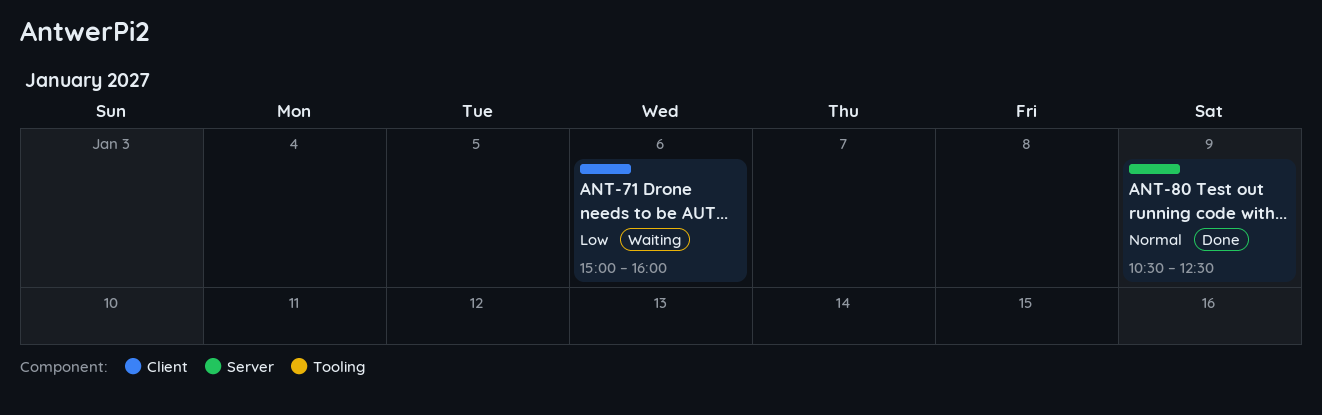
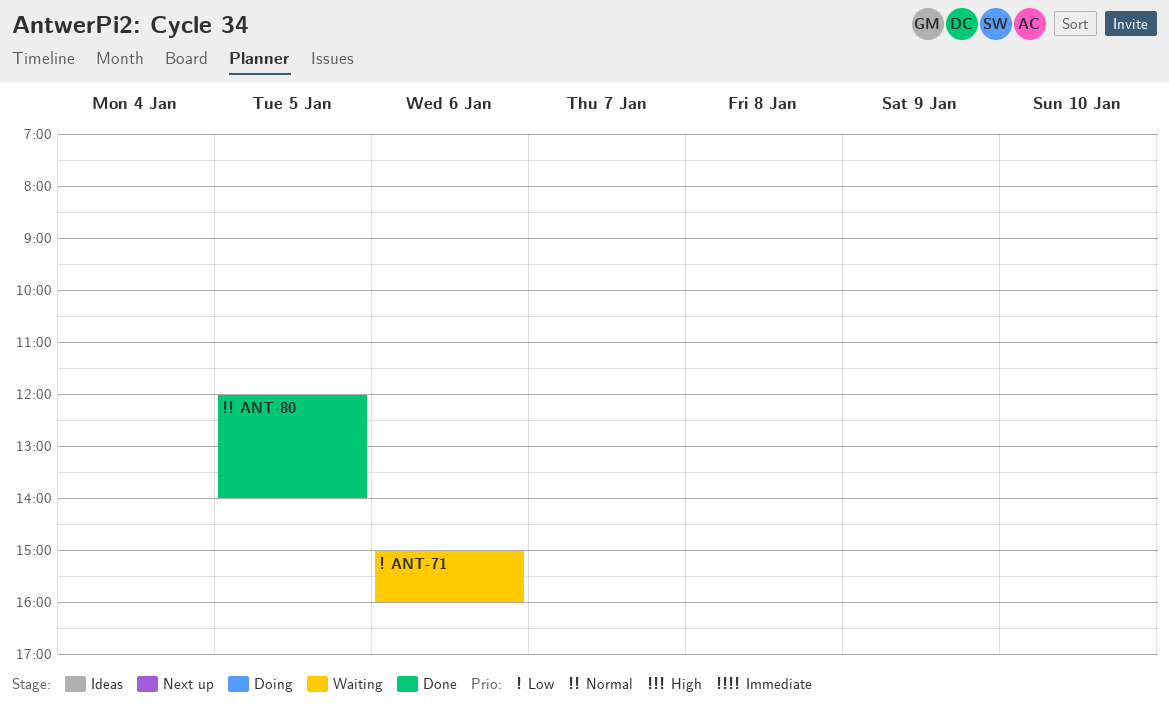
ANT-80, day: Jan 9 -> Jan 5
ANT-80, begins: 10:30 -> 12:00
ANT-80, ends: 12:30 -> 14:00

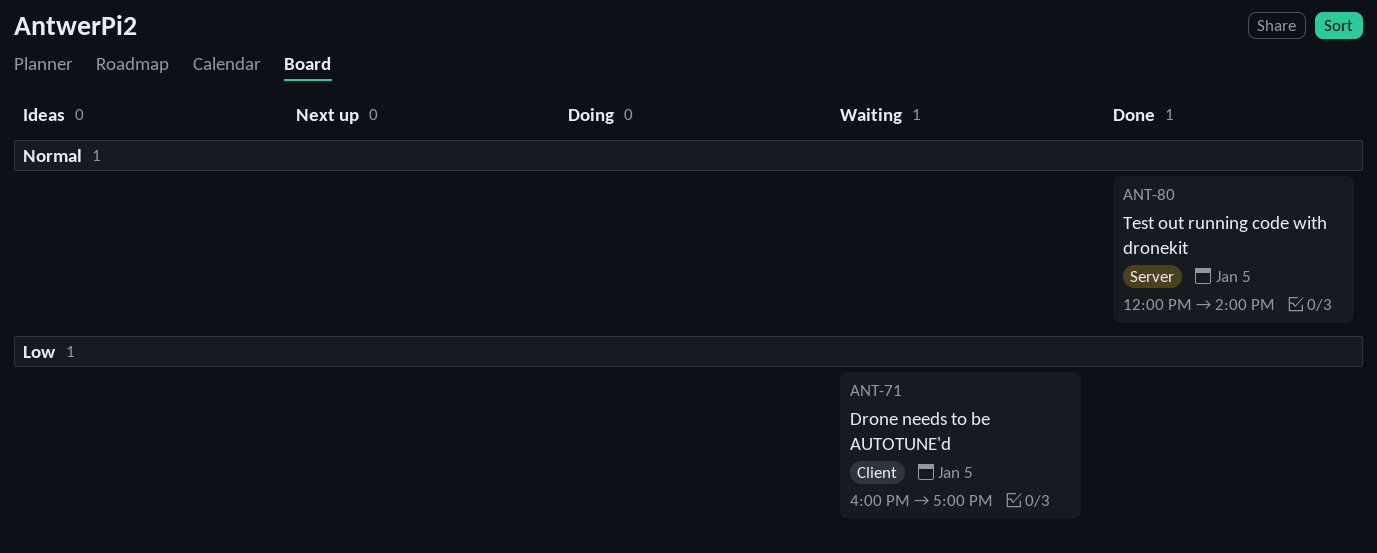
ANT-71, day: Jan 6 -> Jan 5
ANT-71, begins: 15:00 -> 16:00
ANT-71, ends: 16:00 -> 17:00

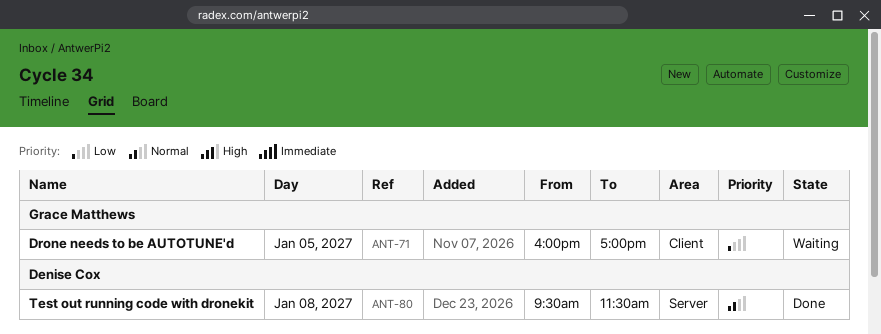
ANT-80, day: Jan 5 -> Jan 8
ANT-80, begins: 12:00 -> 09:30
ANT-80, ends: 14:00 -> 11:30

